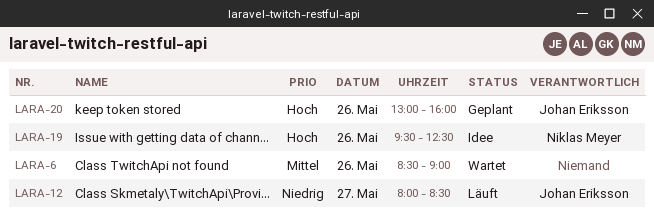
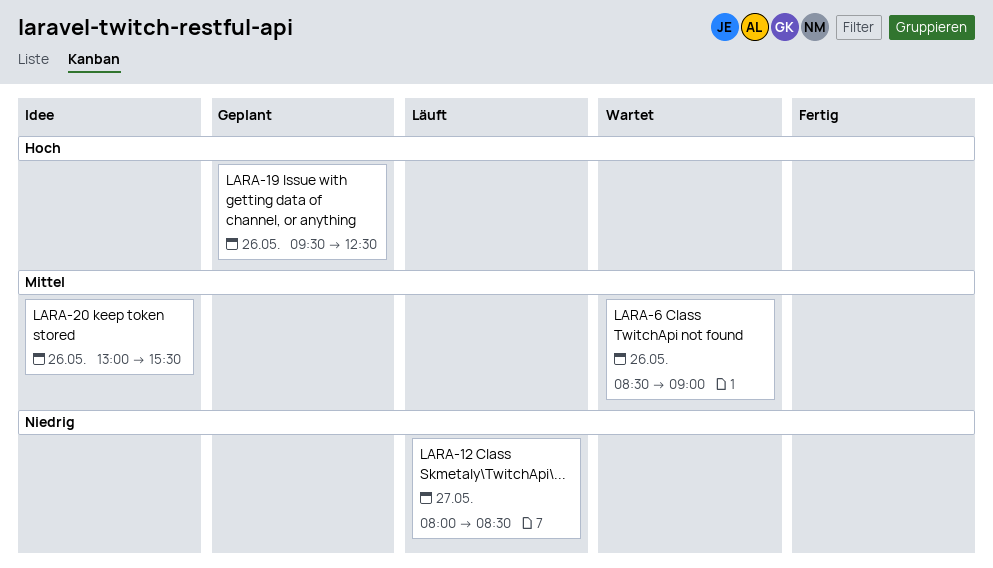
LARA-19, status: Idee -> Geplant
LARA-20, status: Geplant -> Idee
LARA-20, priority: Hoch -> Mittel
LARA-20, ends: 16:00 -> 15:30

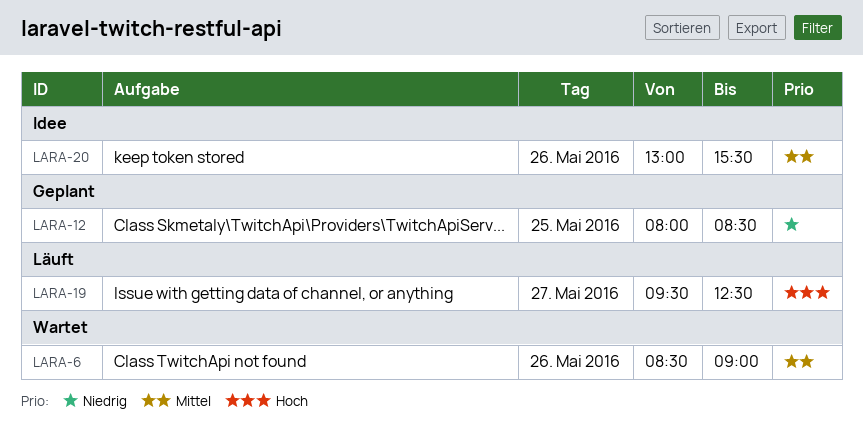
LARA-12, status: Läuft -> Geplant
LARA-12, day: May 27 -> May 25
LARA-19, status: Geplant -> Läuft
LARA-19, day: May 26 -> May 27

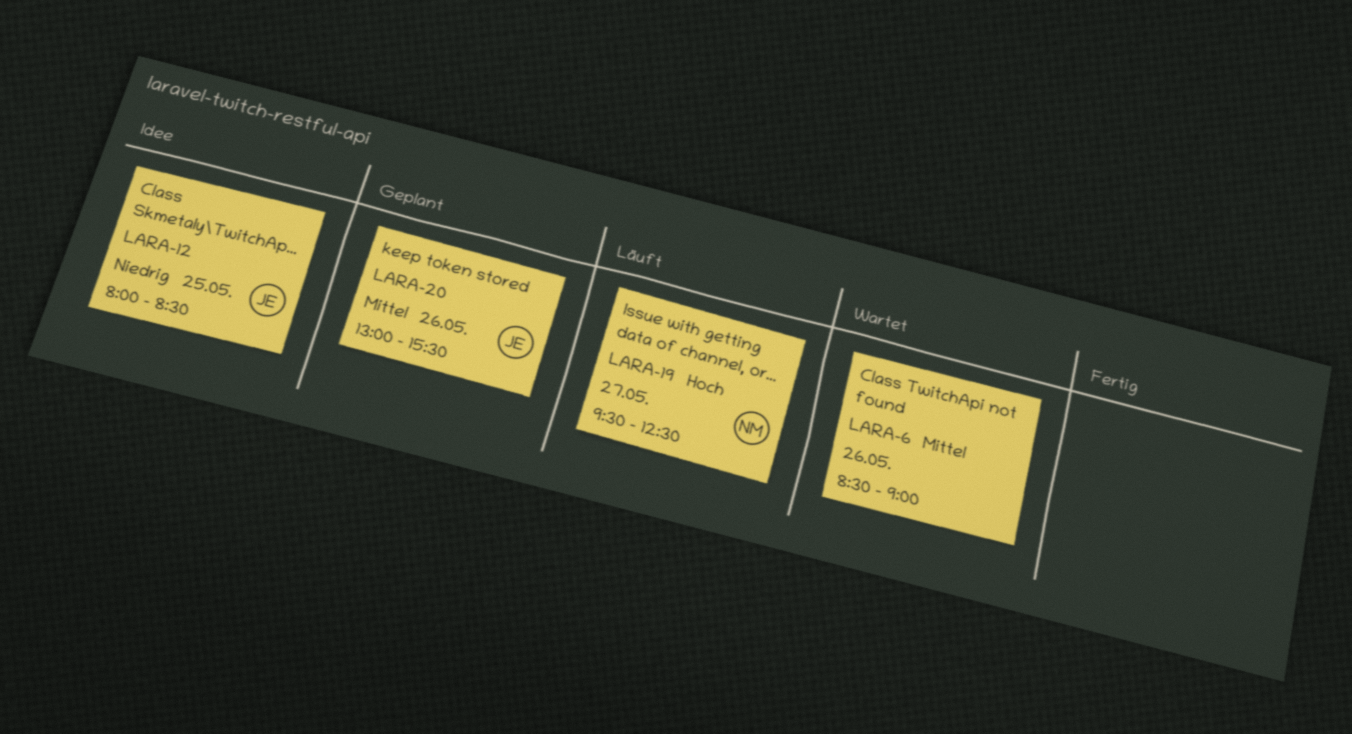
LARA-12, status: Geplant -> Idee
LARA-20, status: Idee -> Geplant

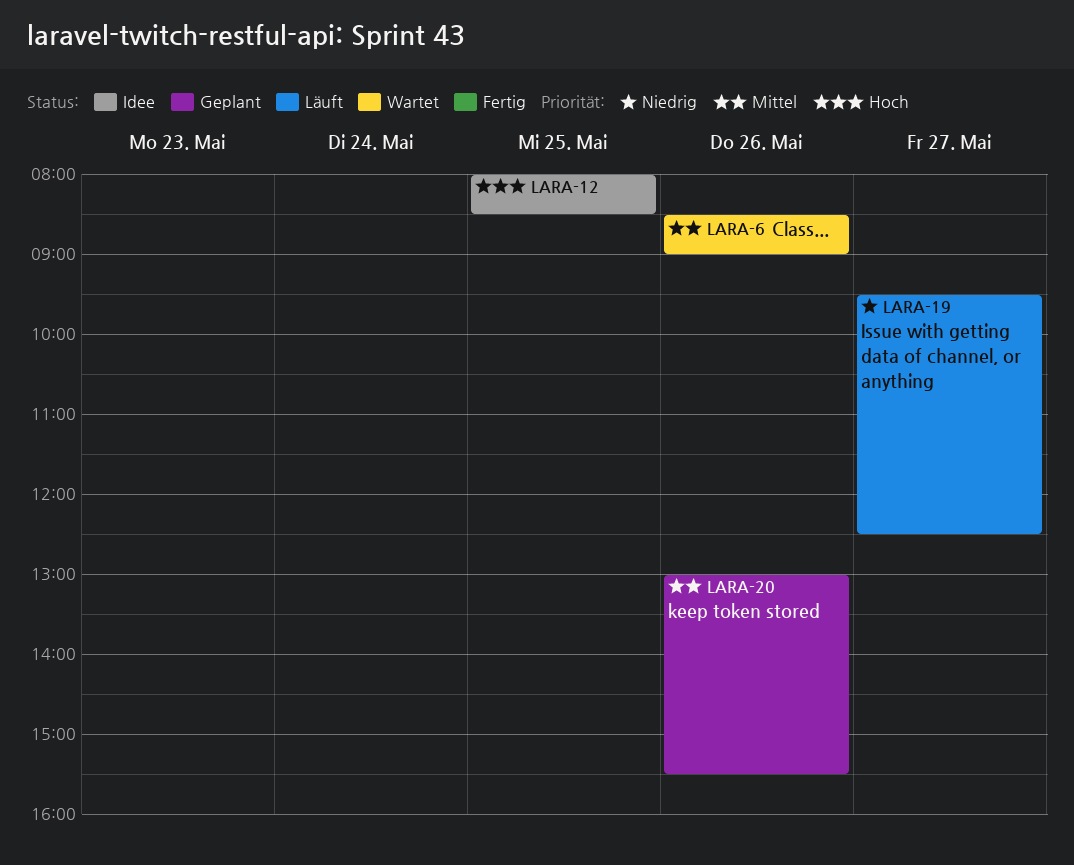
LARA-12, priority: Niedrig -> Hoch
LARA-19, priority: Hoch -> Niedrig

